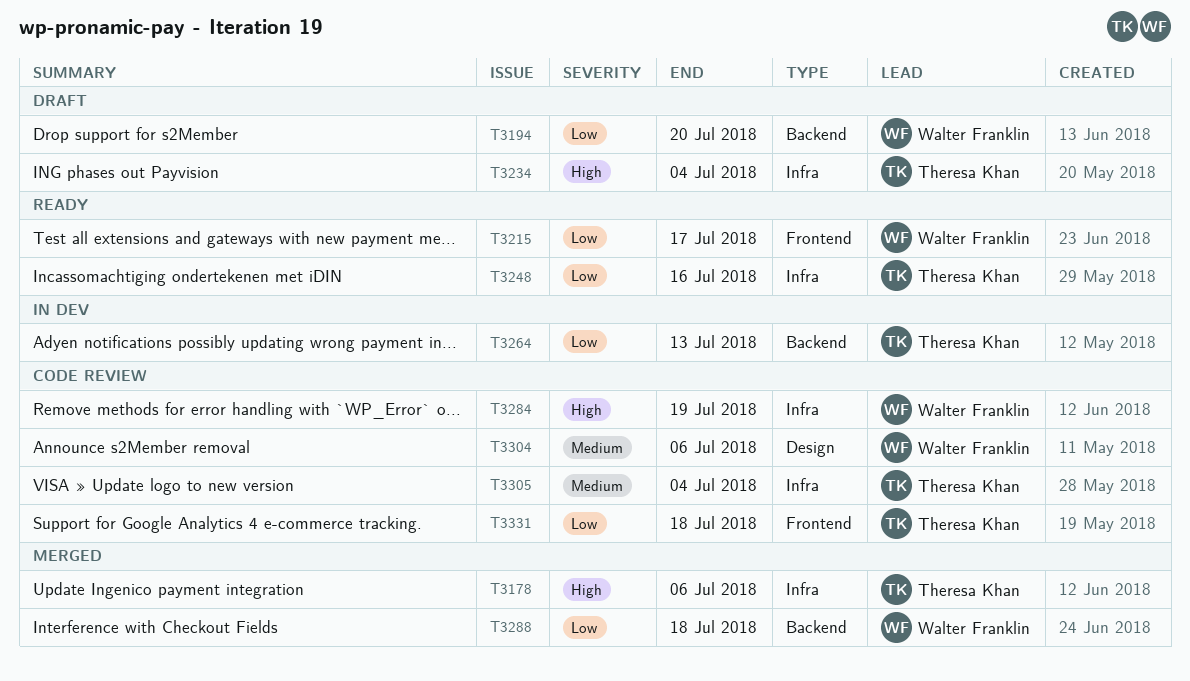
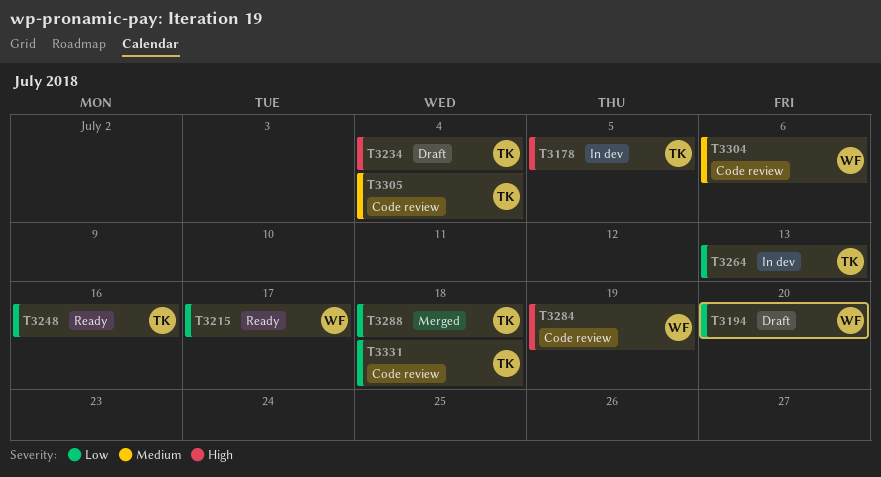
T3178, status: Merged -> In dev
T3178, due: Jul 6 -> Jul 5
T3288, owner: Walter Franklin -> Theresa Khan

